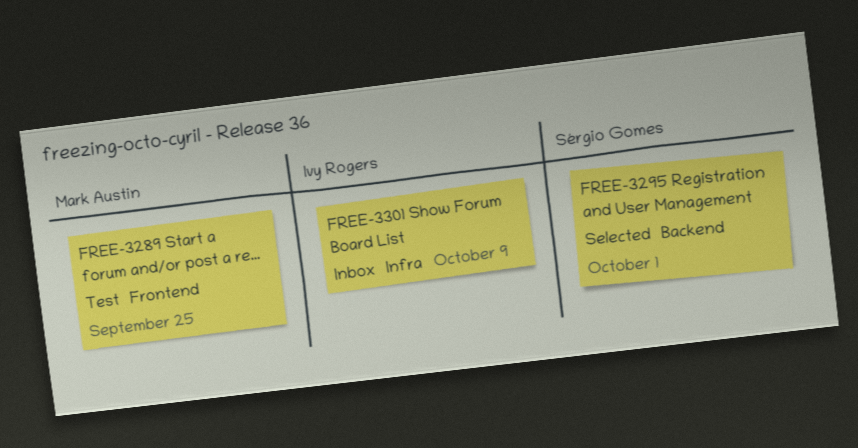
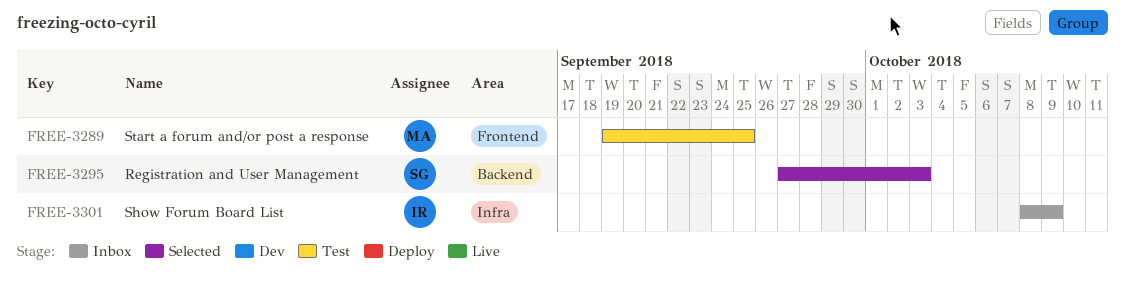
FREE-3295, due: Oct 1 -> Oct 3

